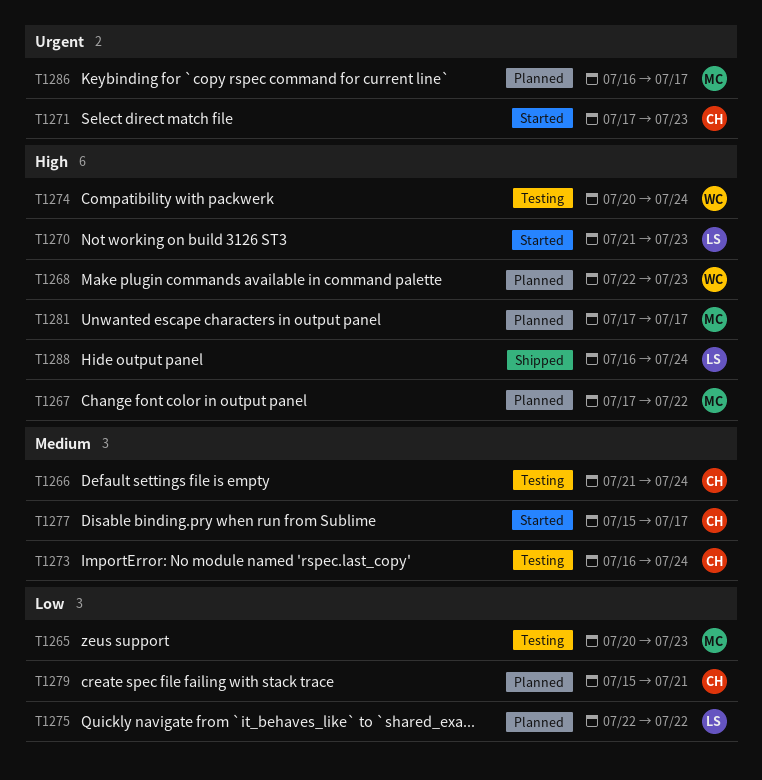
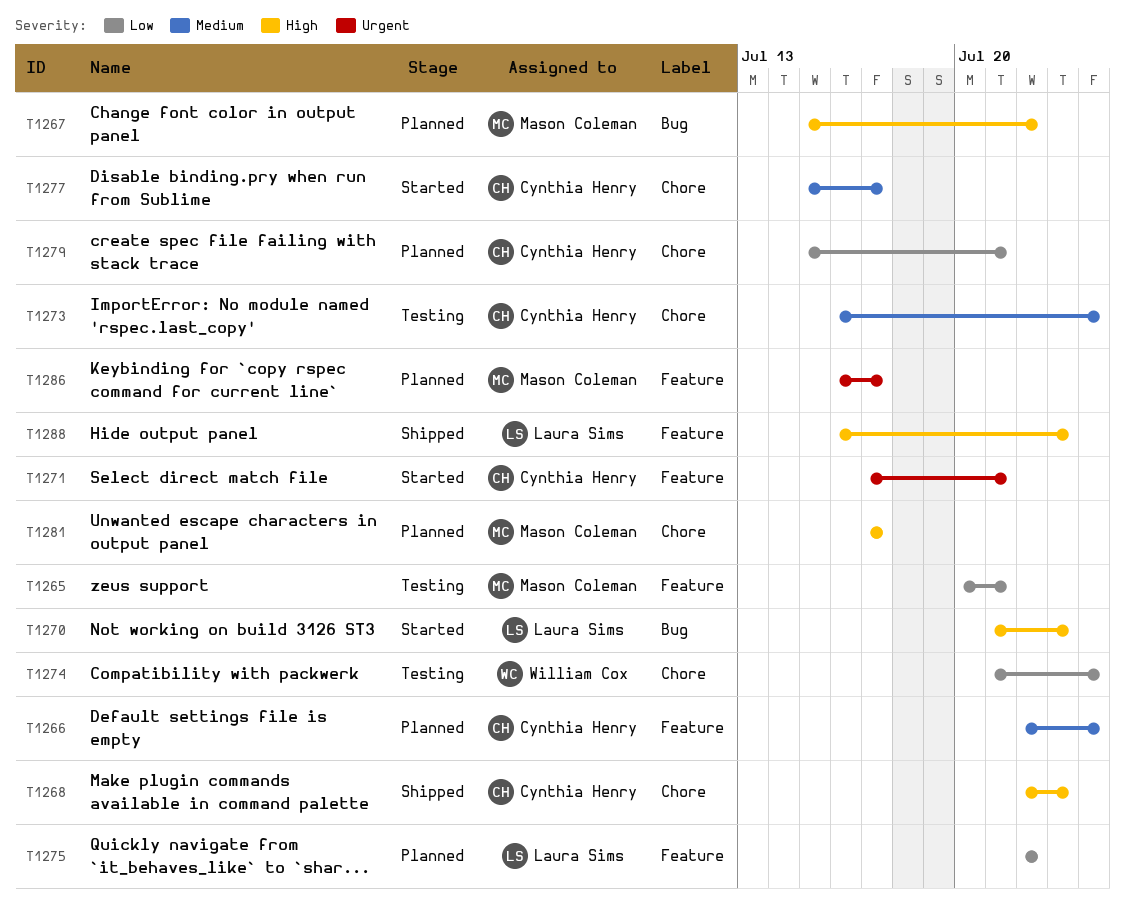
T1265, due: Jul 23 -> Jul 21
T1266, status: Testing -> Planned
T1266, start: Jul 21 -> Jul 22
T1267, start: Jul 17 -> Jul 15
T1268, status: Planned -> Shipped
T1268, owner: William Cox -> Cynthia Henry
T1271, due: Jul 23 -> Jul 21
T1274, priority: High -> Low
T1274, start: Jul 20 -> Jul 21
T1288, due: Jul 24 -> Jul 23

